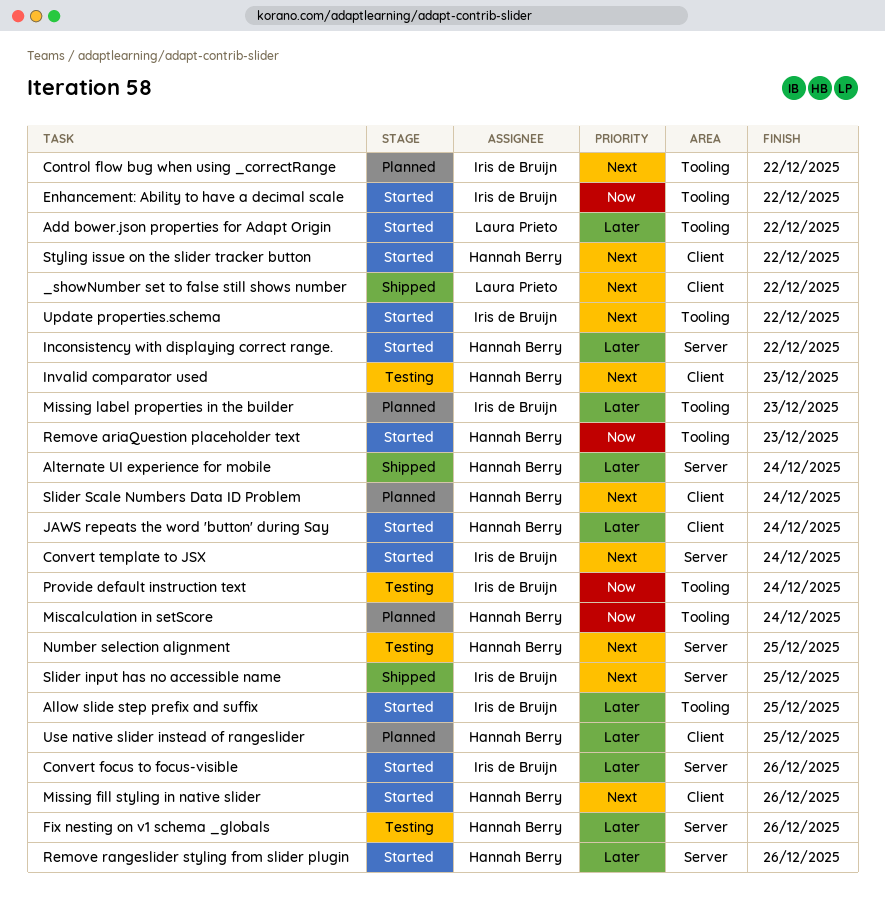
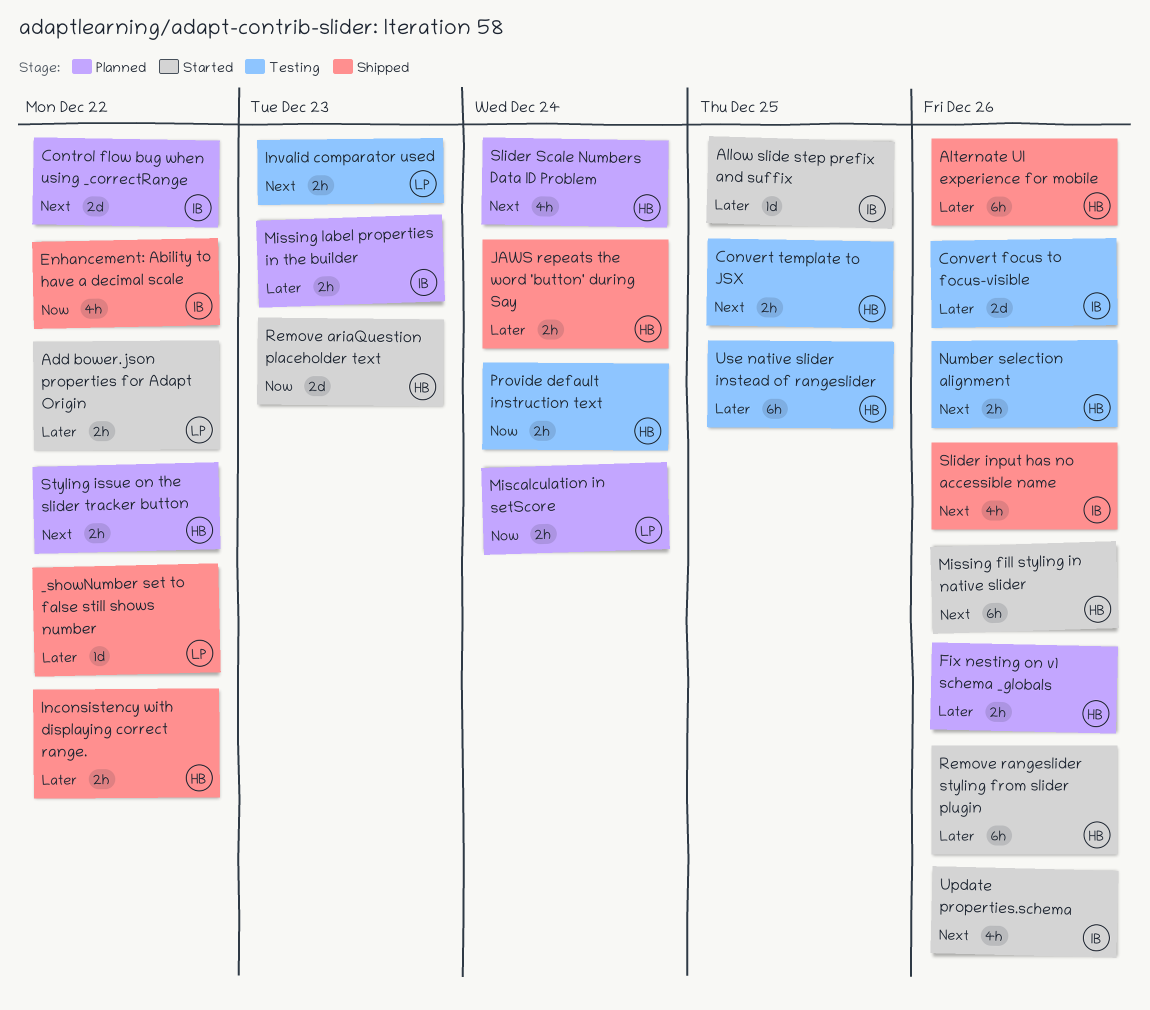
_showNumber set to false still shows number, priority: Next -> Later
Alternate UI experience for mobile, due: Dec 24 -> Dec 26
Convert focus to focus-visible, status: Started -> Testing
Convert template to JSX, status: Started -> Testing
Convert template to JSX, owner: Iris de Bruijn -> Hannah Berry
Convert template to JSX, due: Dec 24 -> Dec 25
Enhancement: Ability to have a decimal scale, status: Started -> Shipped
Fix nesting on v1 schema _globals, status: Testing -> Planned
Inconsistency with displaying correct range., status: Started -> Shipped
Invalid comparator used, owner: Hannah Berry -> Laura Prieto
JAWS repeats the word 'button' during Say, status: Started -> Shipped
Miscalculation in setScore, owner: Hannah Berry -> Laura Prieto
Number selection alignment, due: Dec 25 -> Dec 26
Provide default instruction text, owner: Iris de Bruijn -> Hannah Berry
Slider input has no accessible name, due: Dec 25 -> Dec 26
Styling issue on the slider tracker button, status: Started -> Planned
Update properties.schema, due: Dec 22 -> Dec 26
Use native slider instead of rangeslider, status: Planned -> Testing

